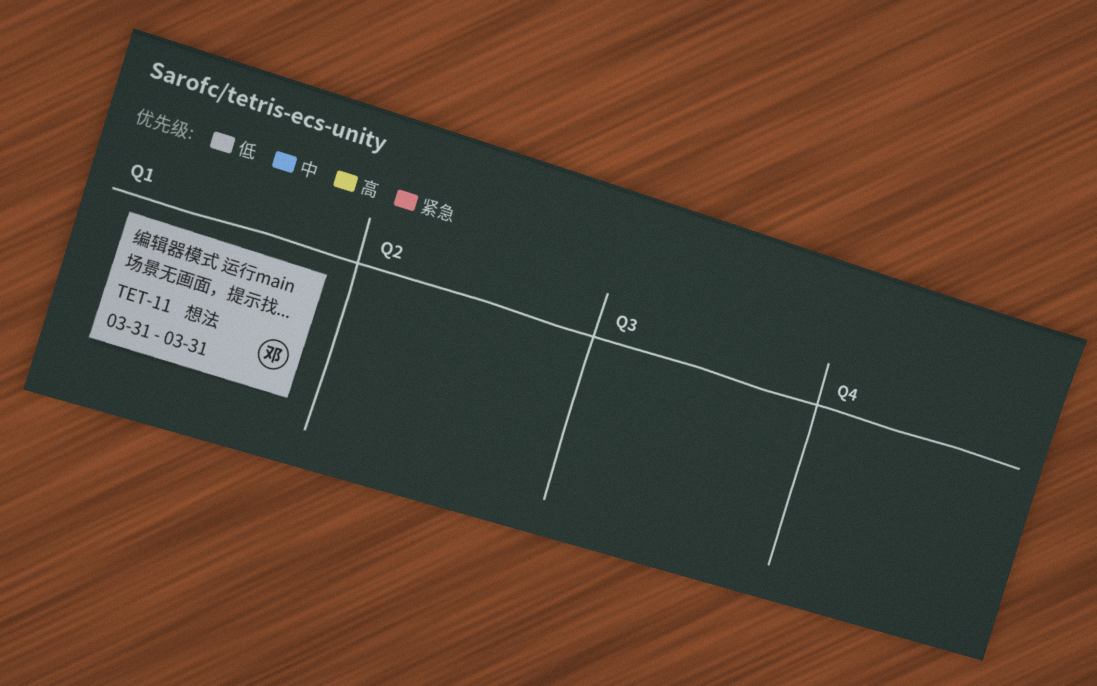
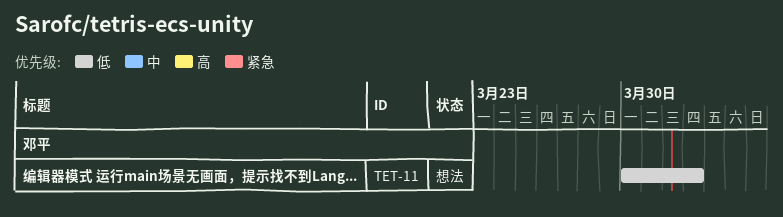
TET-11, start: Mar 31 -> Mar 30
TET-11, due: Mar 31 -> Apr 2

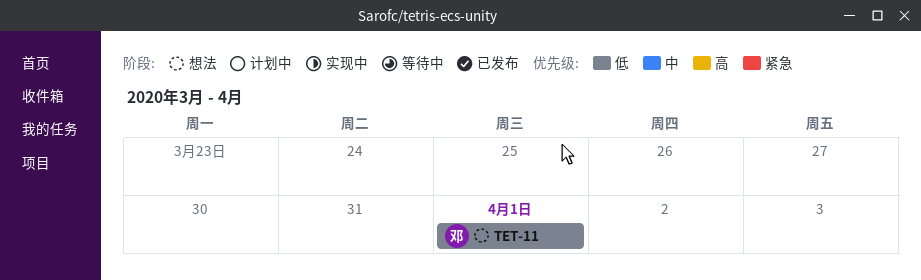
TET-11, start: Mar 30 -> Apr 1
TET-11, due: Apr 2 -> Apr 1

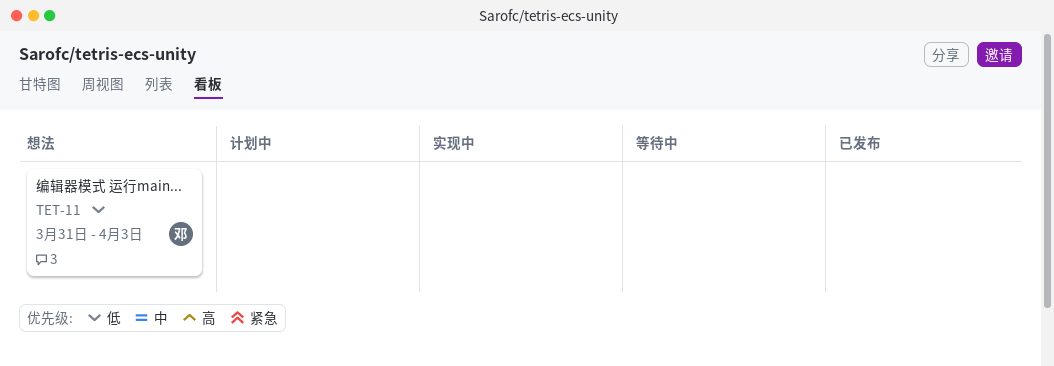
TET-11, start: Apr 1 -> Mar 31
TET-11, due: Apr 1 -> Apr 3

